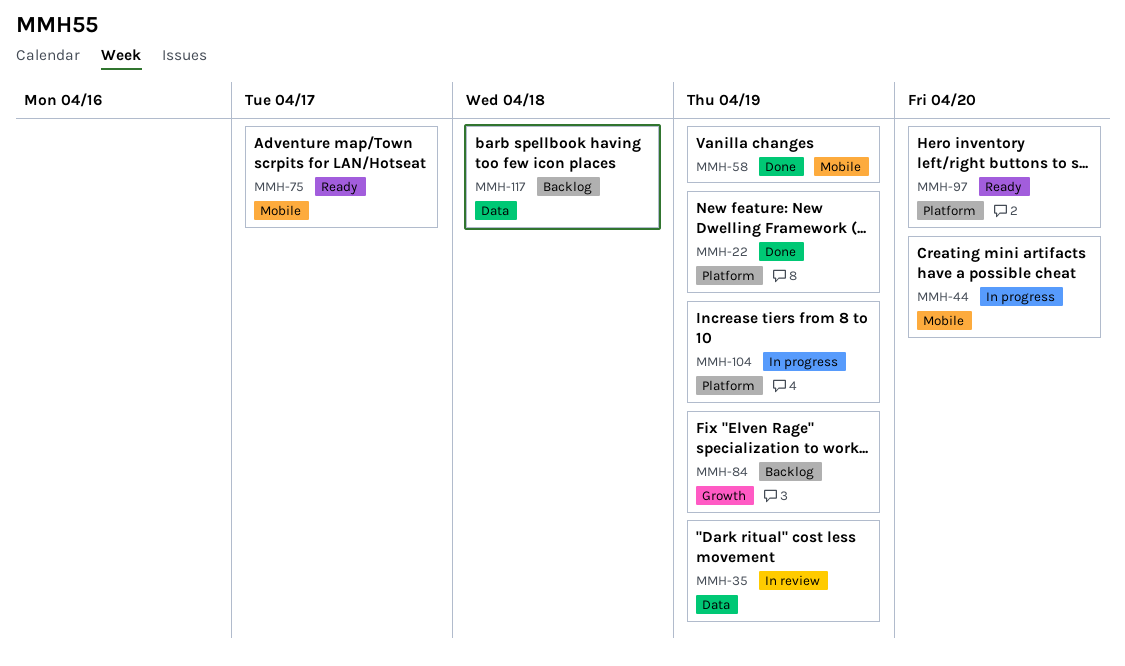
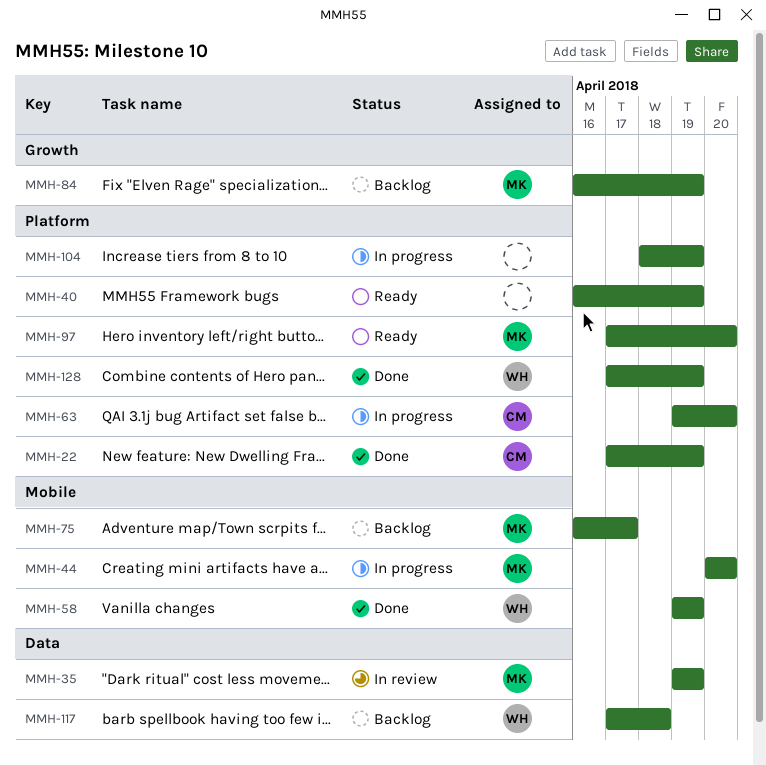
MMH-40: none -> present
MMH-63: none -> present
MMH-75, status: Ready -> Backlog
MMH-128: none -> present

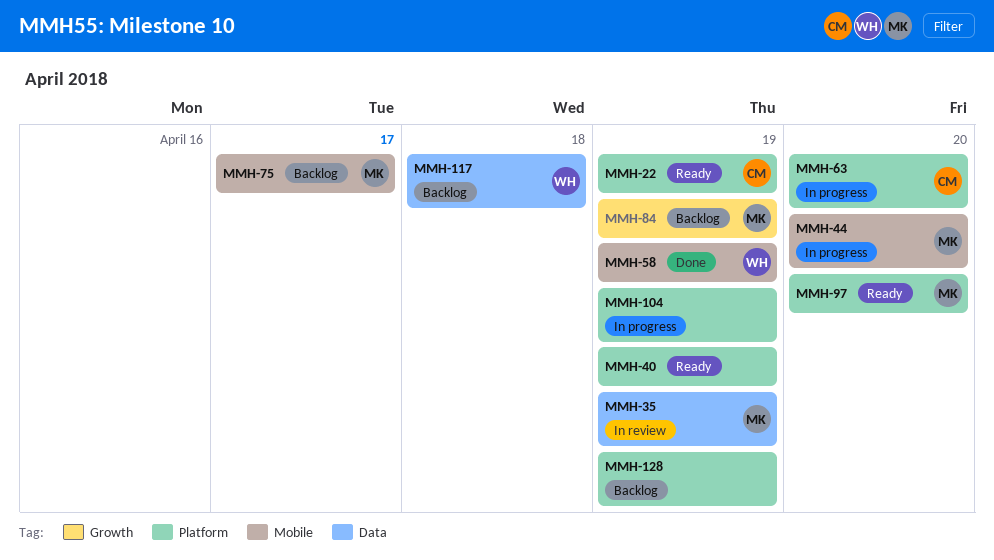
MMH-22, status: Done -> Ready
MMH-128, status: Done -> Backlog
MMH-128, owner: WH -> none

